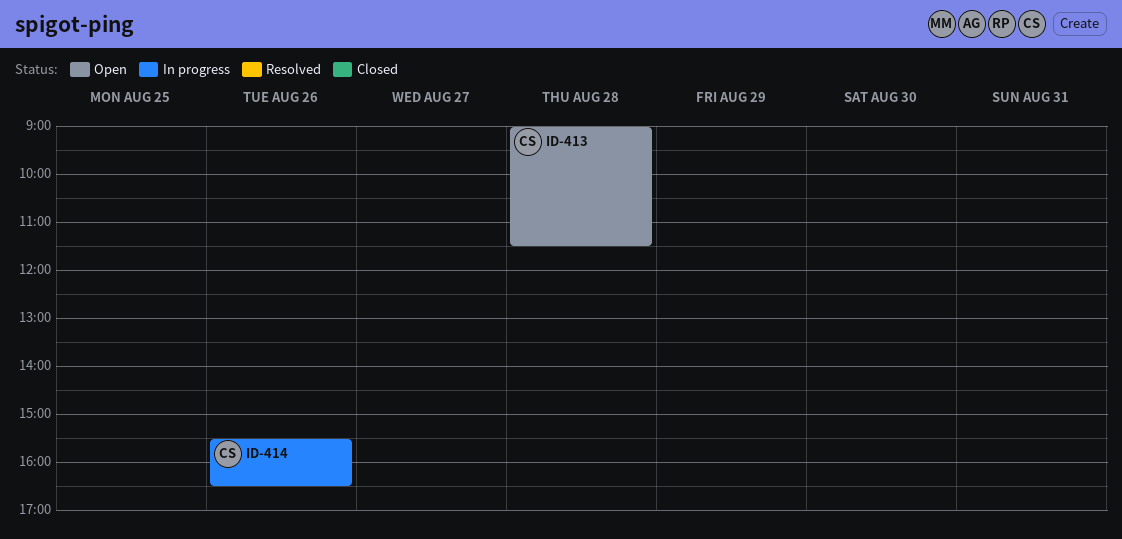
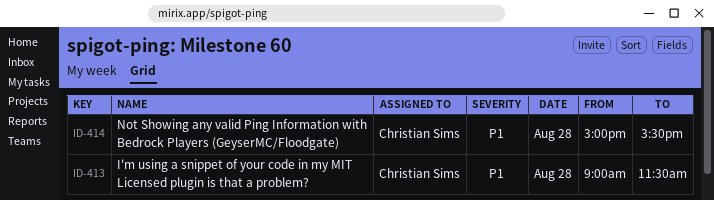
ID-414, day: Aug 26 -> Aug 28
ID-414, begins: 15:30 -> 15:00
ID-414, ends: 16:30 -> 15:30

